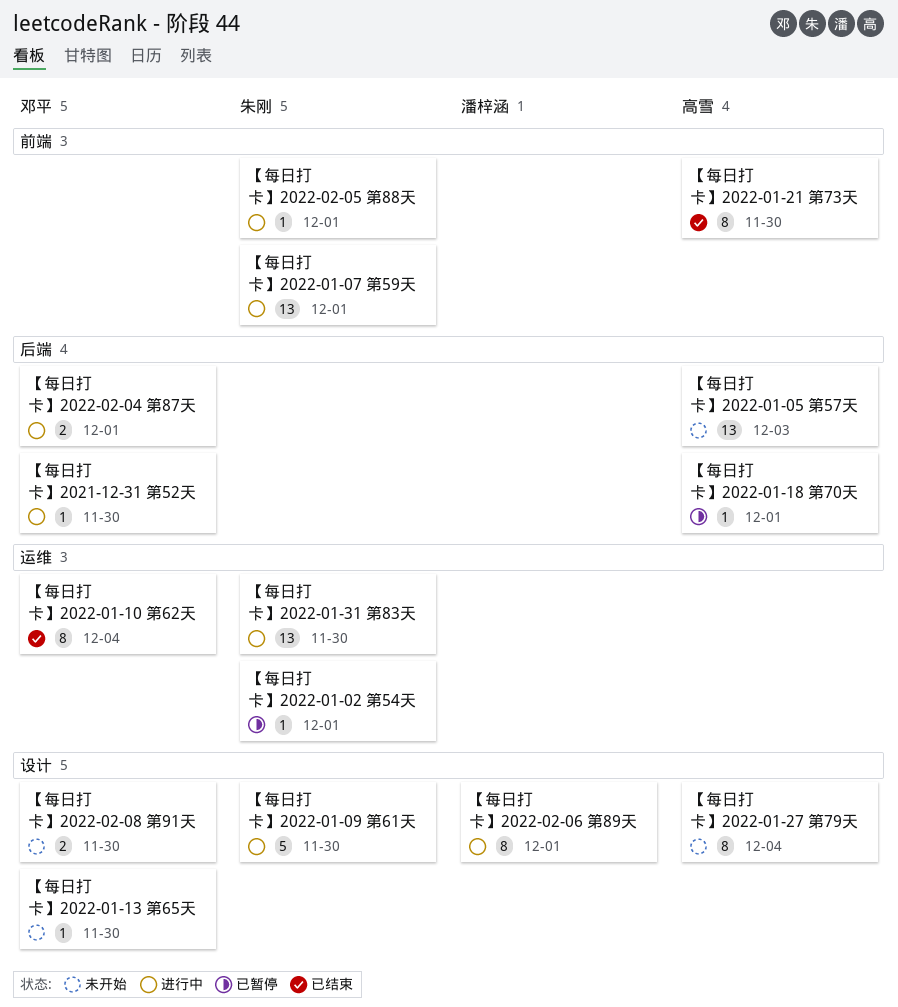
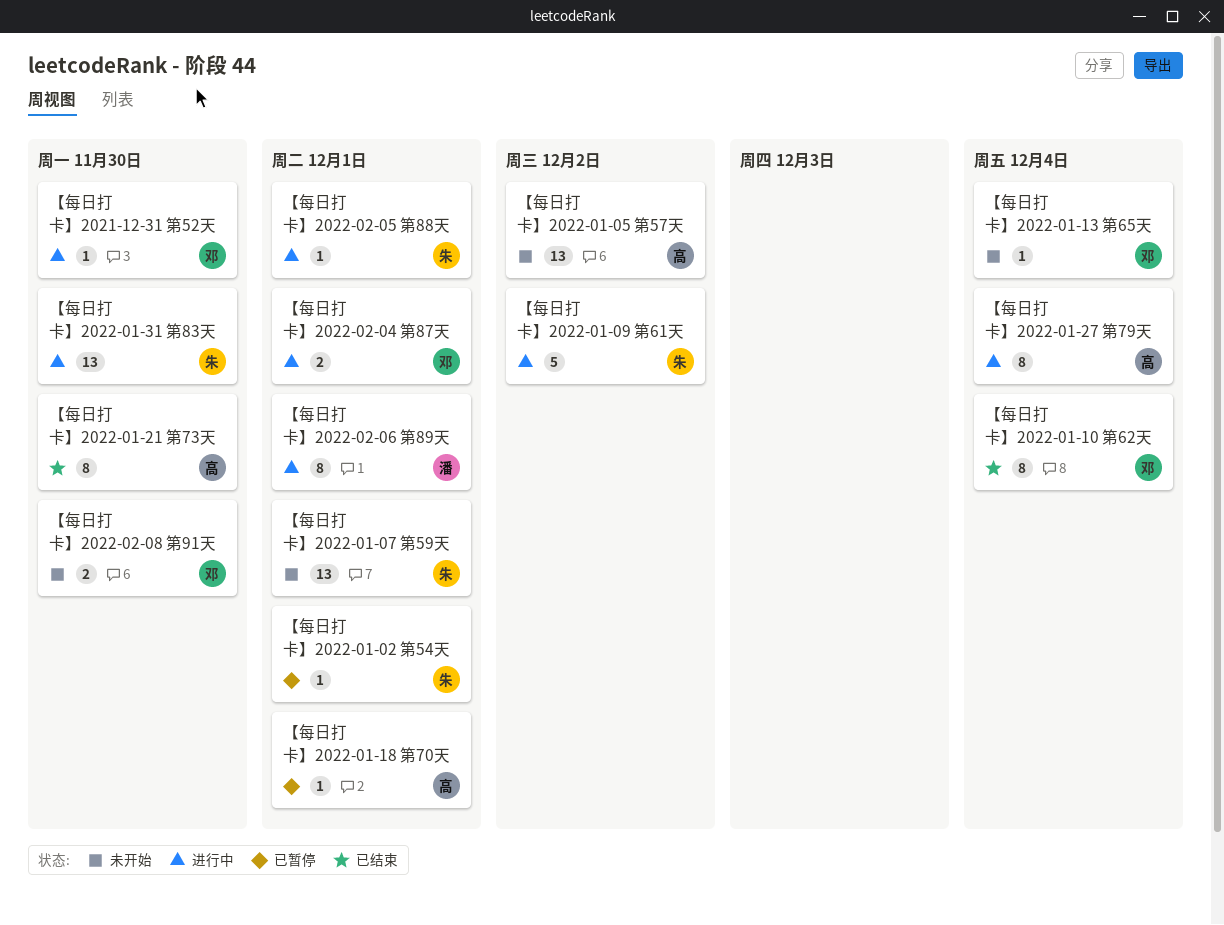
【每日打卡】2022-01-05 第57天, due: Dec 3 -> Dec 2
【每日打卡】2022-01-07 第59天, status: 进行中 -> 未开始
【每日打卡】2022-01-09 第61天, due: Nov 30 -> Dec 2
【每日打卡】2022-01-13 第65天, due: Nov 30 -> Dec 4
【每日打卡】2022-01-27 第79天, status: 未开始 -> 进行中

